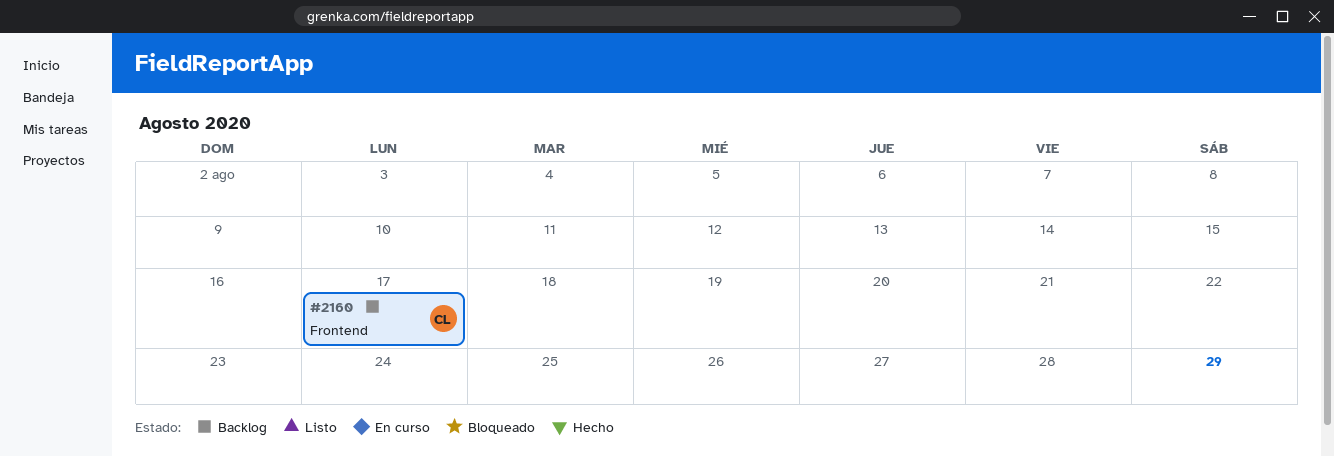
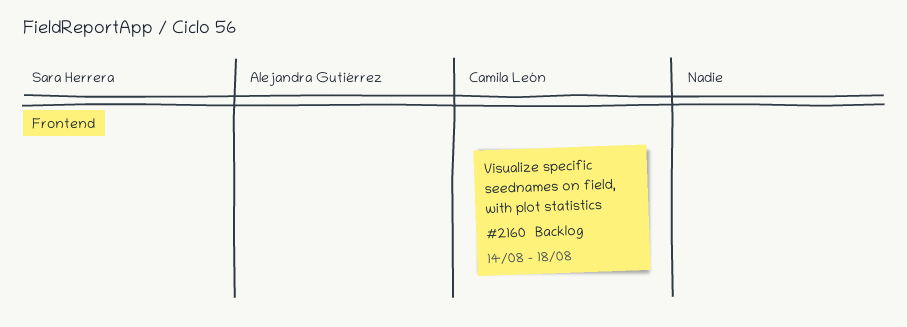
#2160, due: Aug 17 -> Aug 18

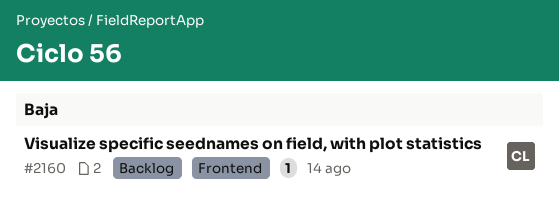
#2160, due: Aug 18 -> Aug 14

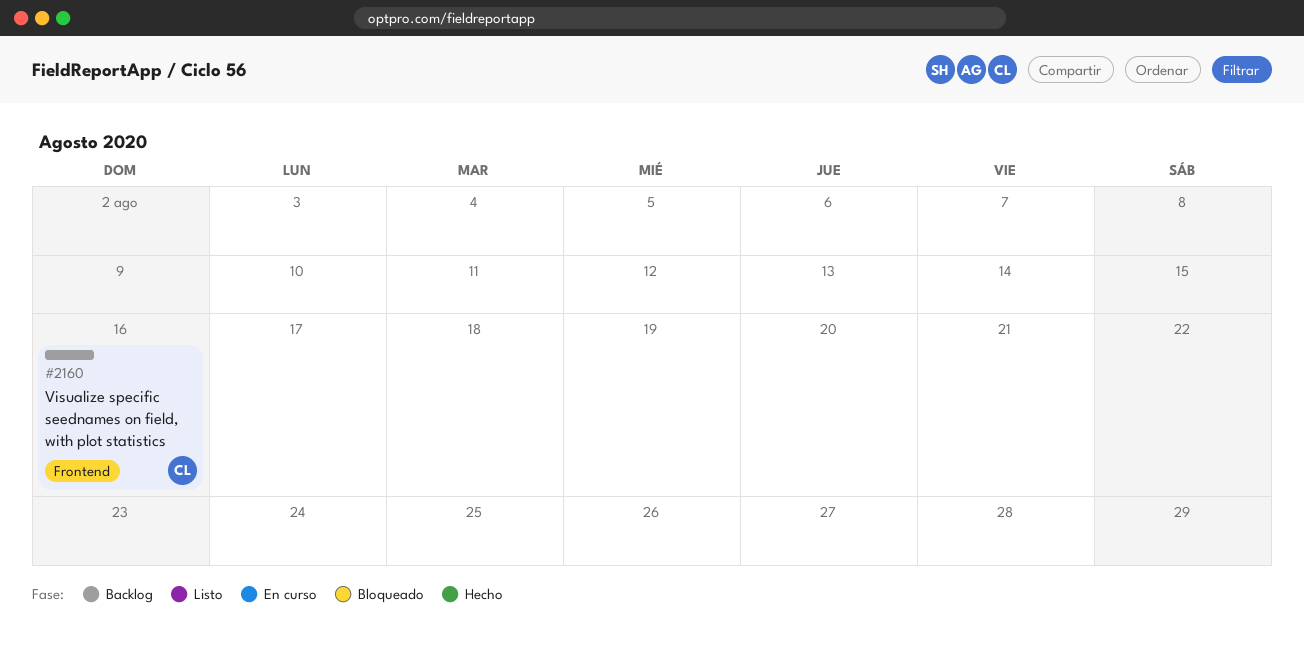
#2160, due: Aug 14 -> Aug 16

